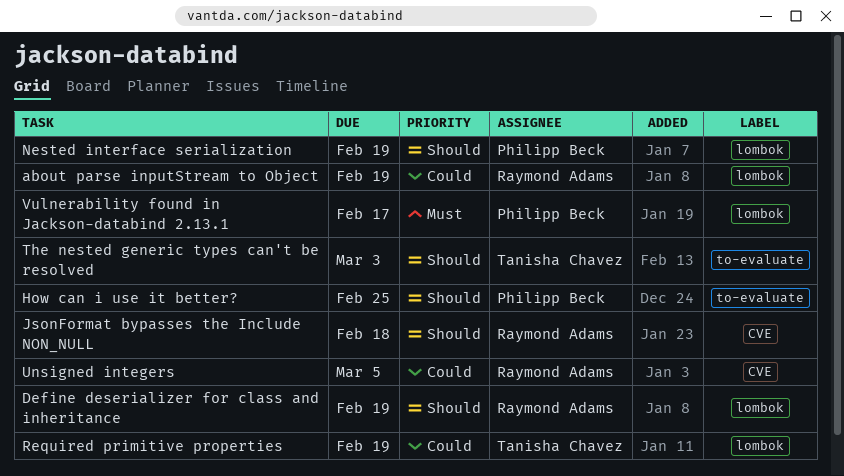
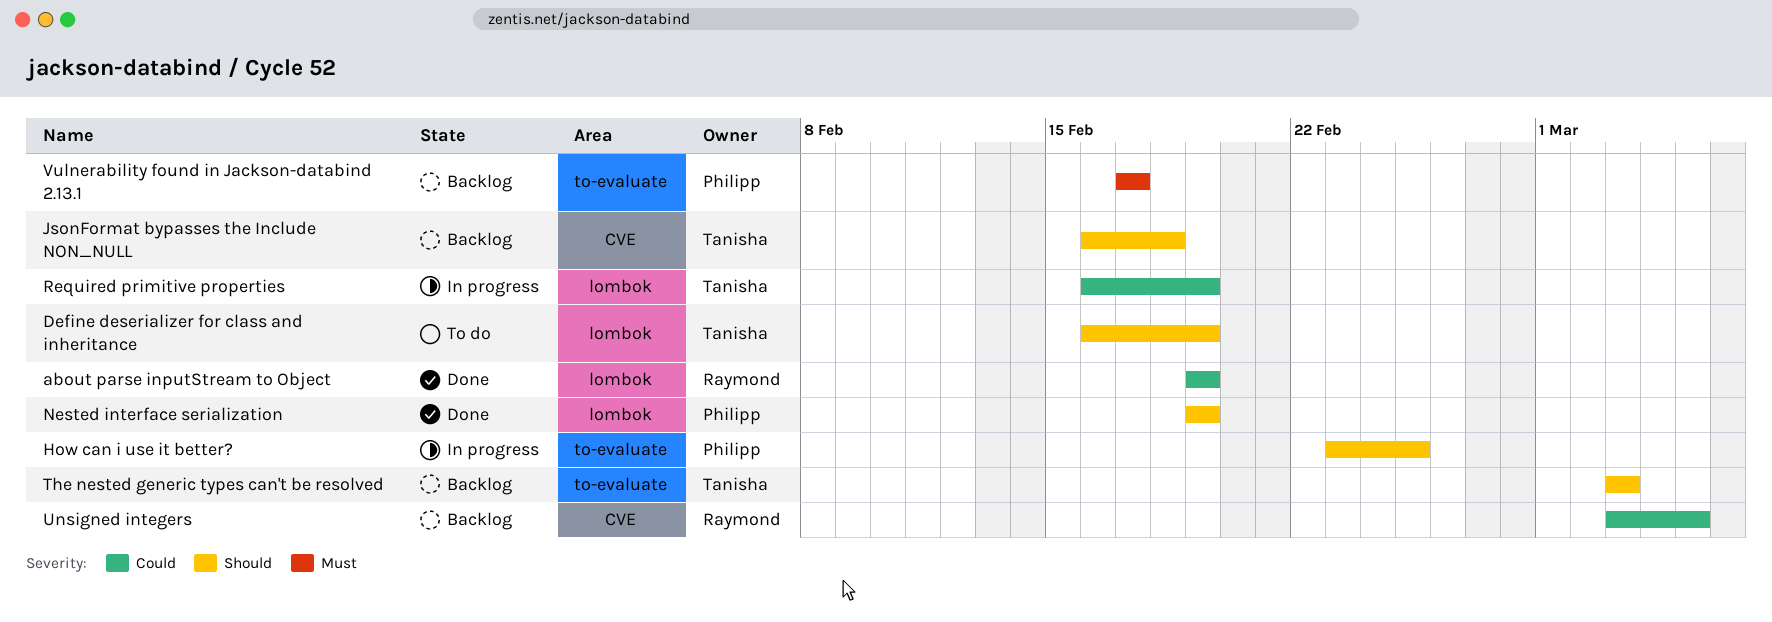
Define deserializer for class and inheritance, owner: Raymond Adams -> Tanisha Chavez
JsonFormat bypasses the Include NON_NULL, owner: Raymond Adams -> Tanisha Chavez
Vulnerability found in Jackson-databind 2.13.1, label: lombok -> to-evaluate

